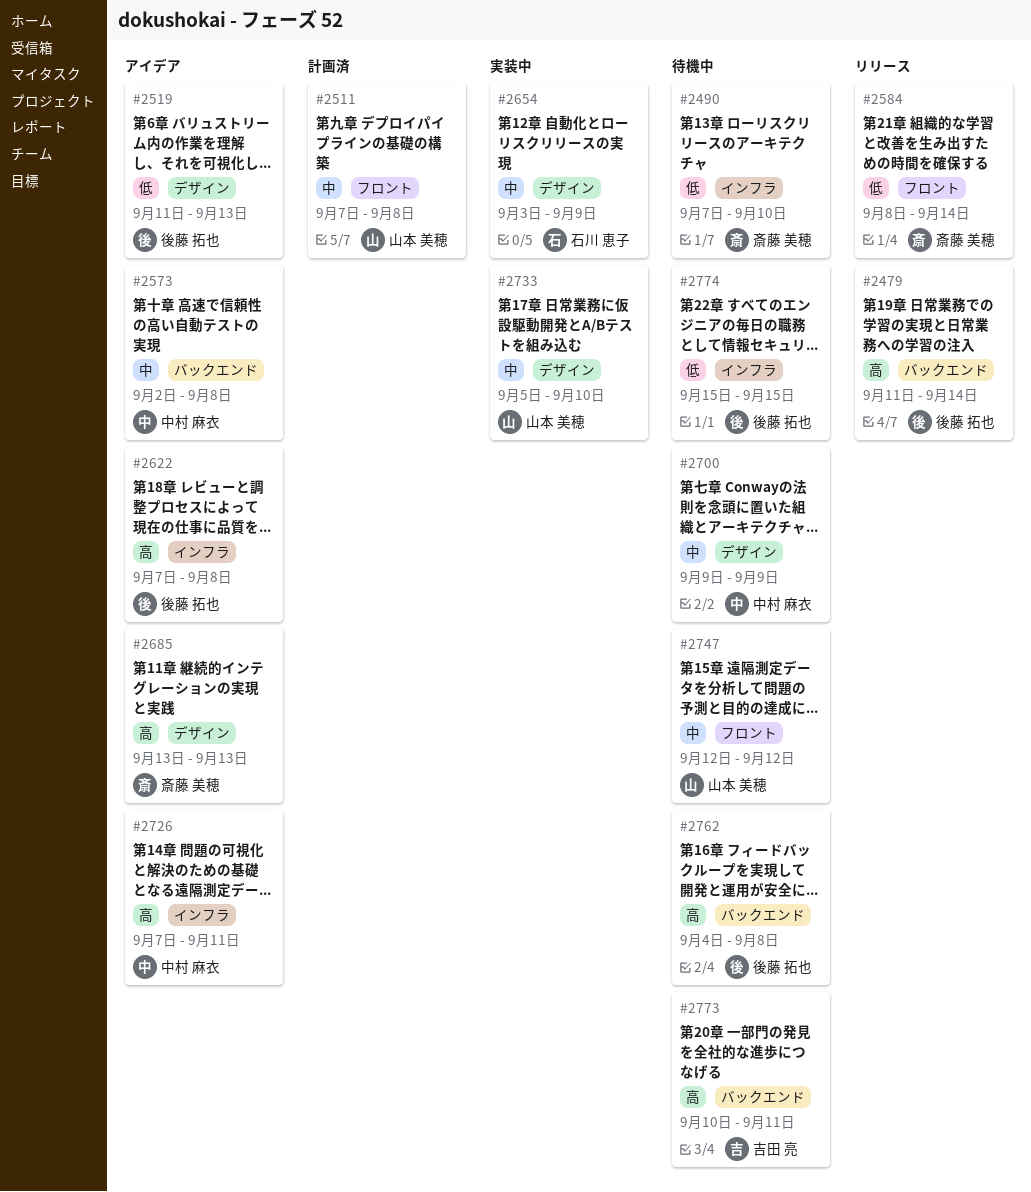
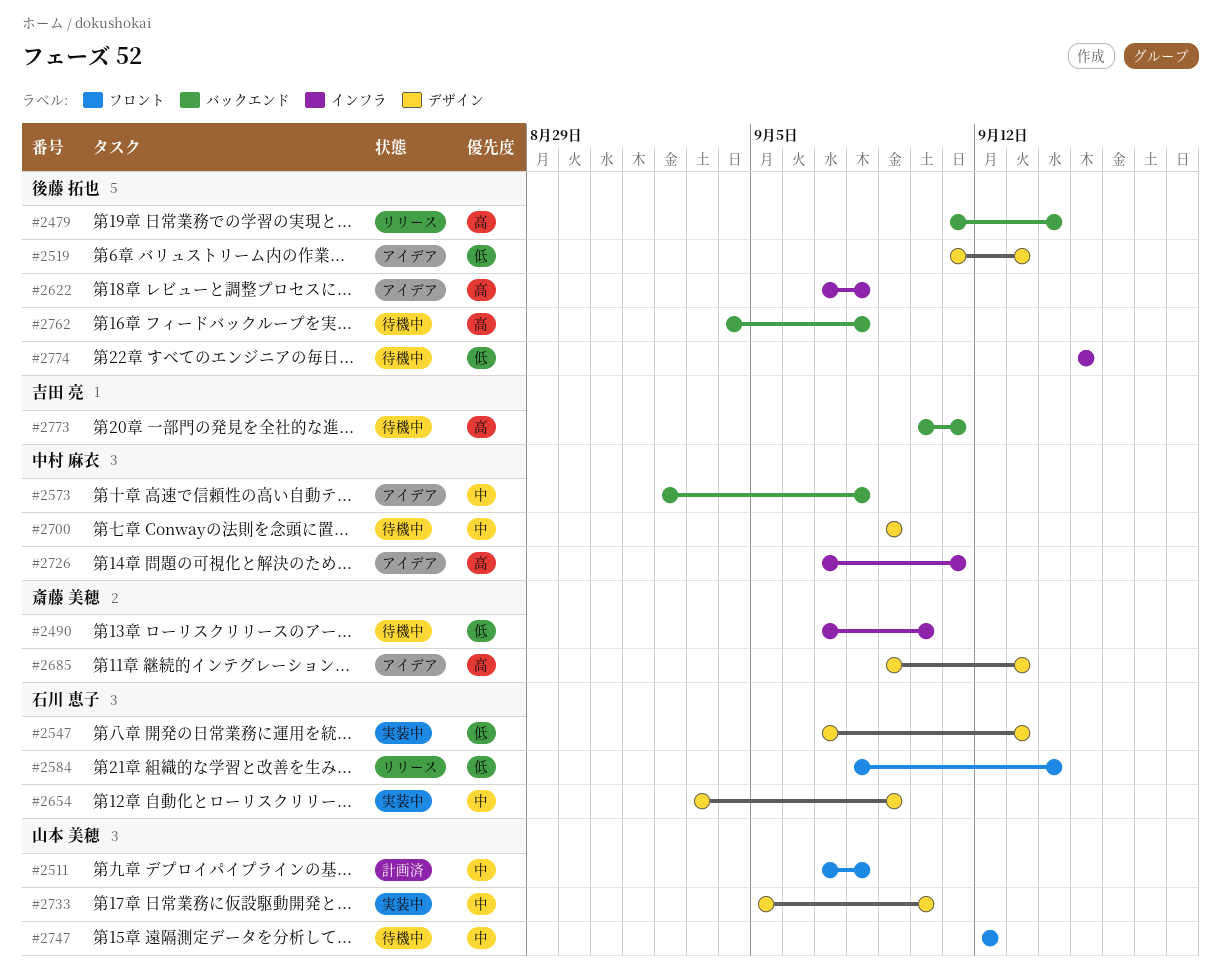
#2547: none -> present
#2584, owner: 斎藤 美穂 -> 石川 恵子
#2685, start: Sep 13 -> Sep 9

